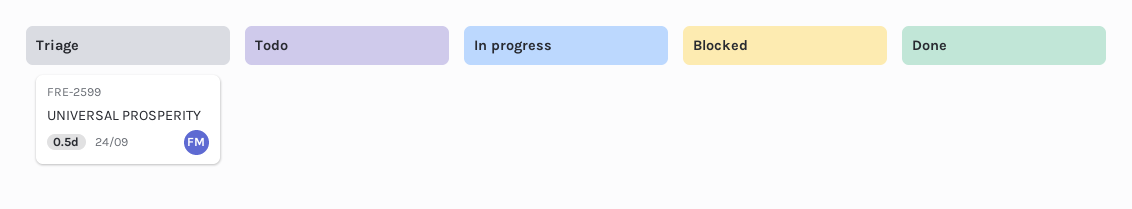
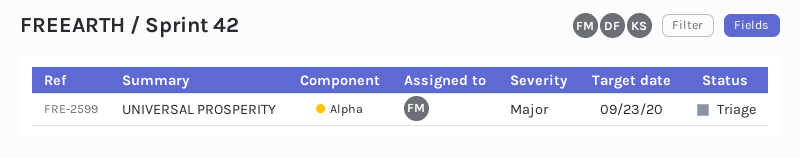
FRE-2599, due: Sep 24 -> Sep 23

